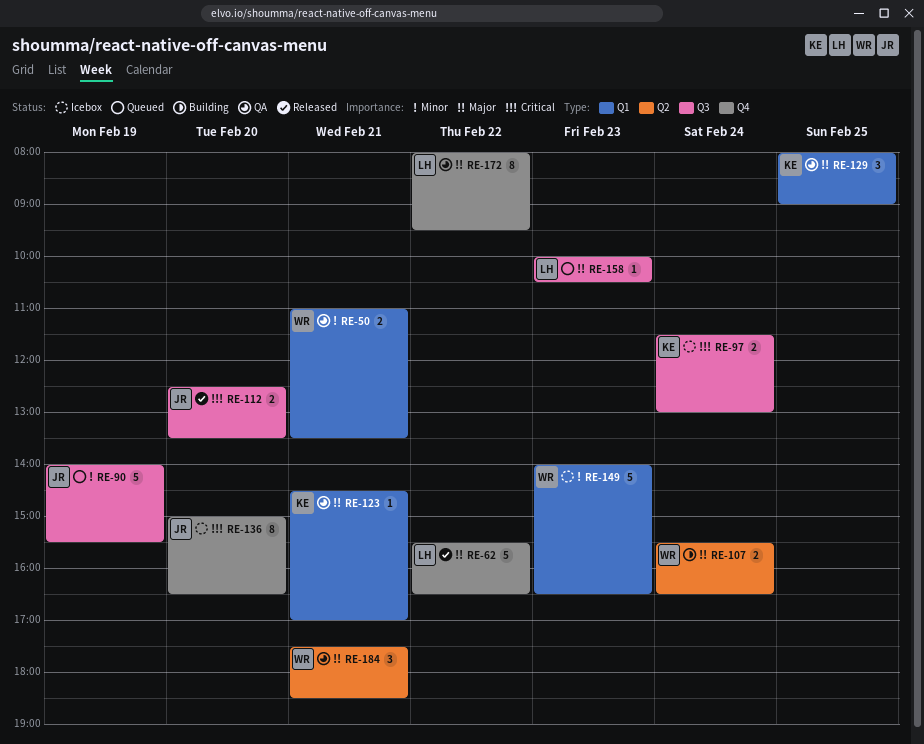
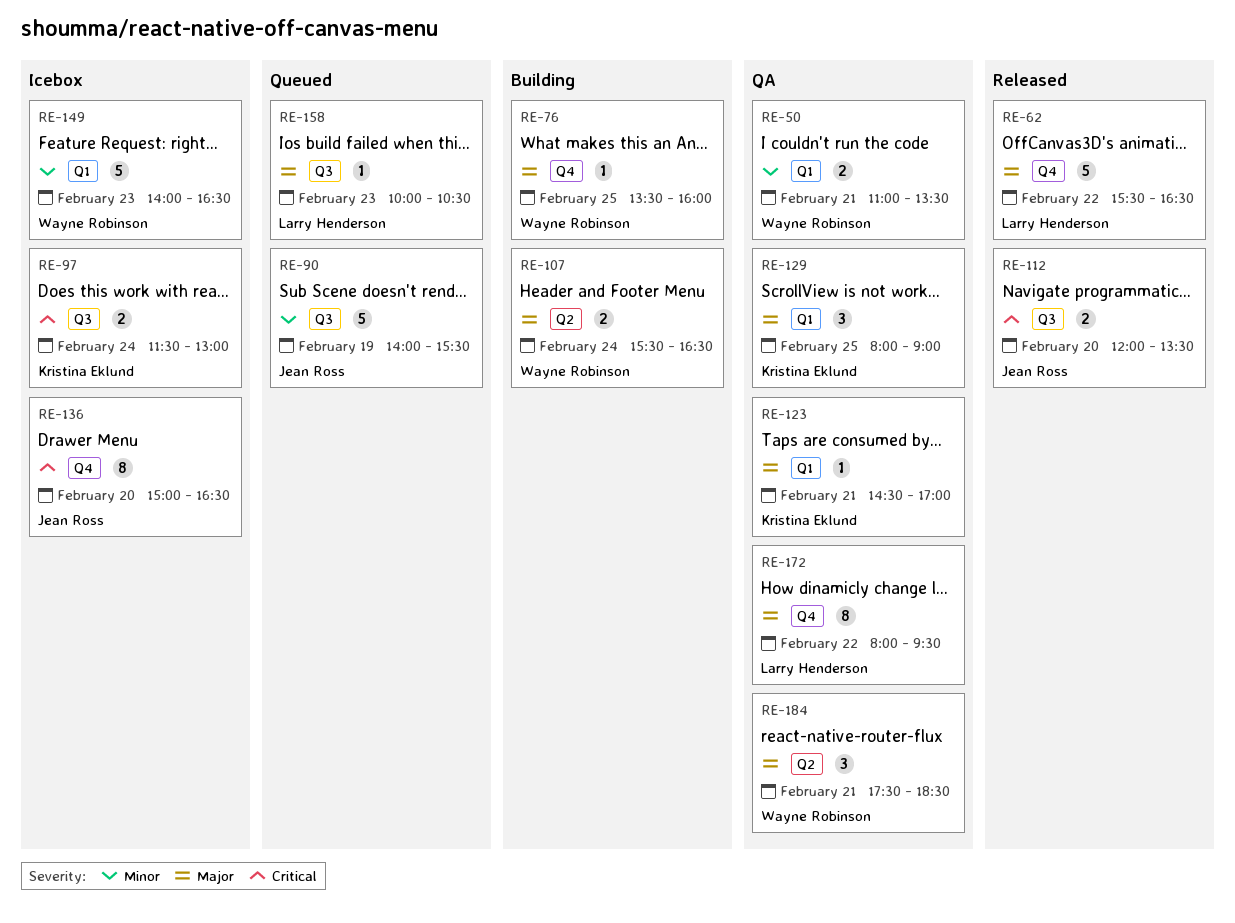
RE-76: none -> present
RE-112, begins: 12:30 -> 12:00

